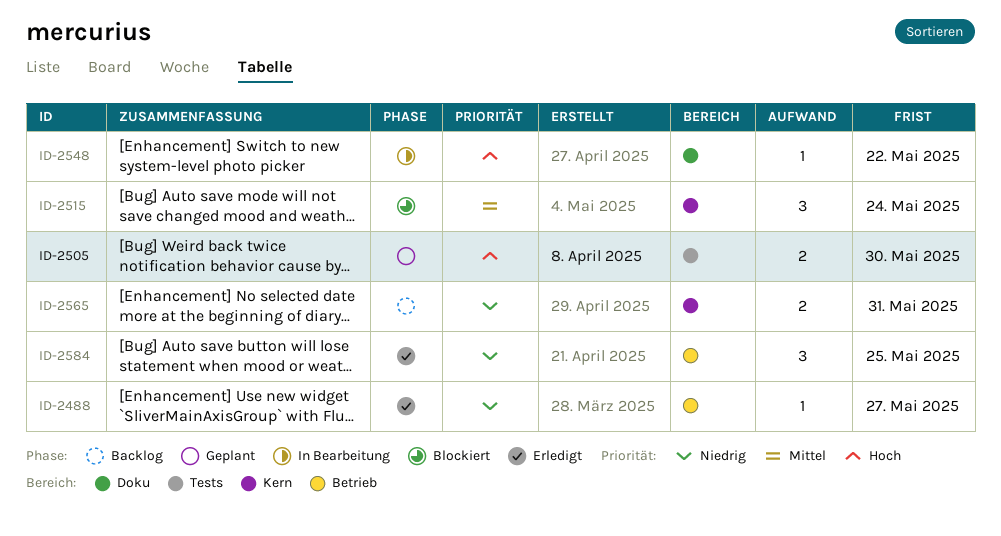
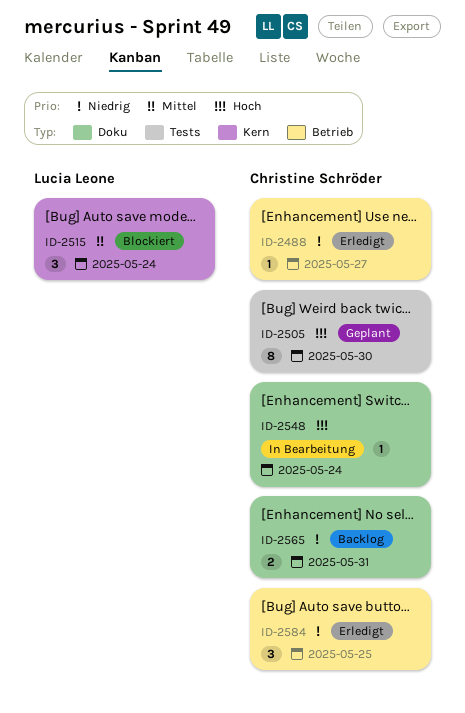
ID-2505, estimate: 2 -> 8
ID-2548, due: May 22 -> May 24
ID-2565, label: Kern -> Doku

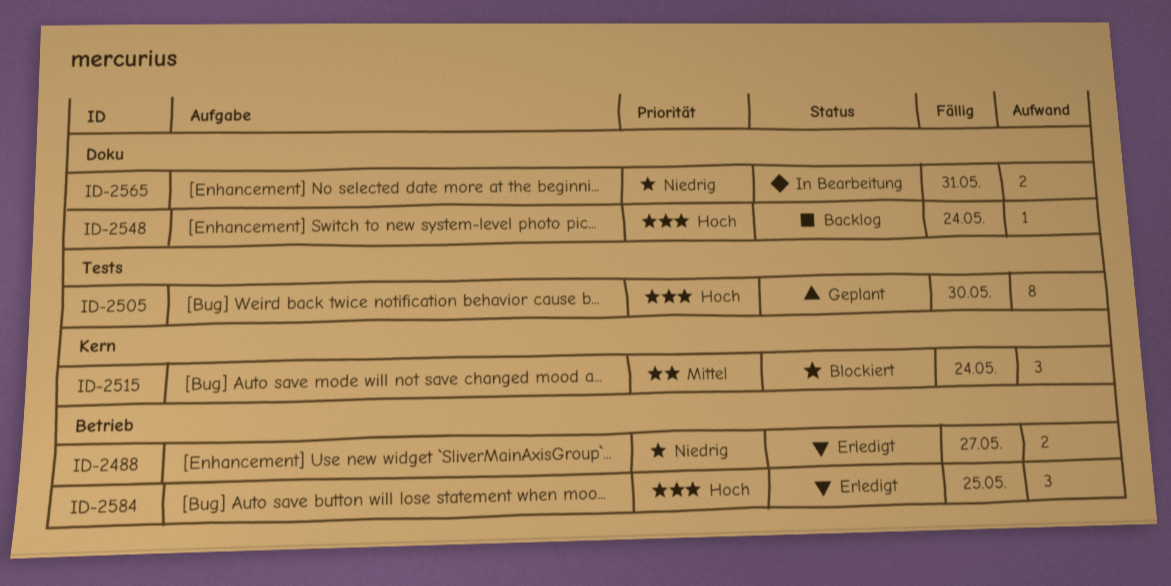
ID-2488, estimate: 1 -> 2
ID-2548, status: In Bearbeitung -> Backlog
ID-2565, status: Backlog -> In Bearbeitung
ID-2584, priority: Niedrig -> Hoch

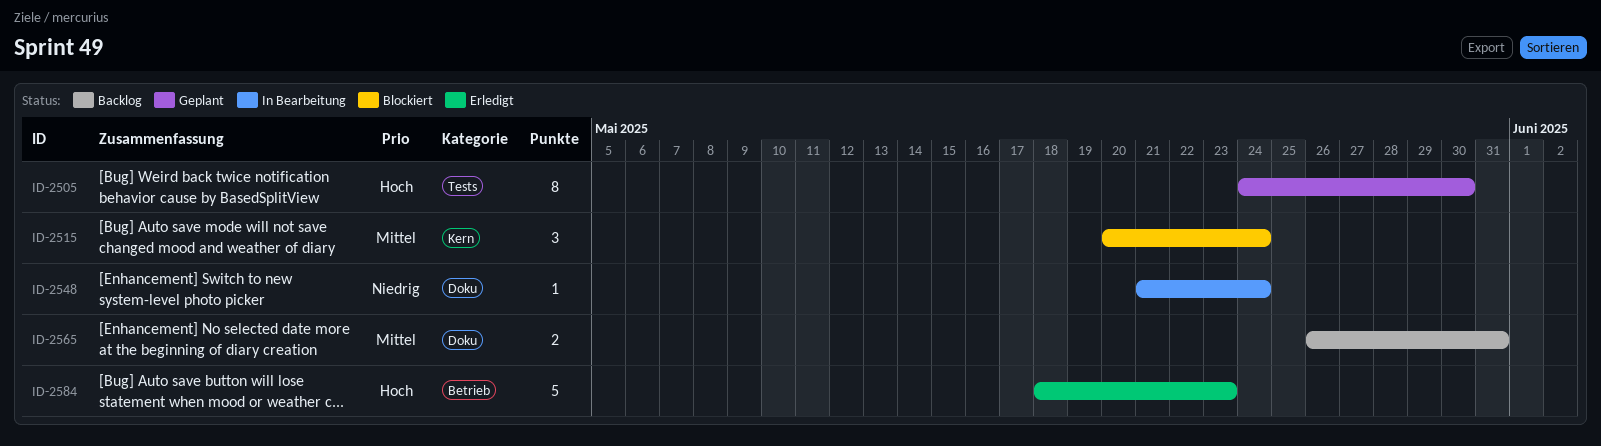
ID-2488: present -> none
ID-2548, status: Backlog -> In Bearbeitung
ID-2548, priority: Hoch -> Niedrig
ID-2565, status: In Bearbeitung -> Backlog
ID-2565, priority: Niedrig -> Mittel
ID-2584, estimate: 3 -> 5
ID-2584, due: May 25 -> May 23

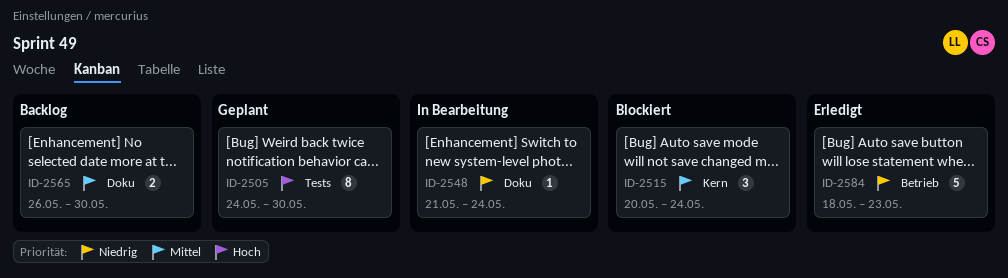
ID-2565, due: May 31 -> May 30
ID-2584, priority: Hoch -> Niedrig

